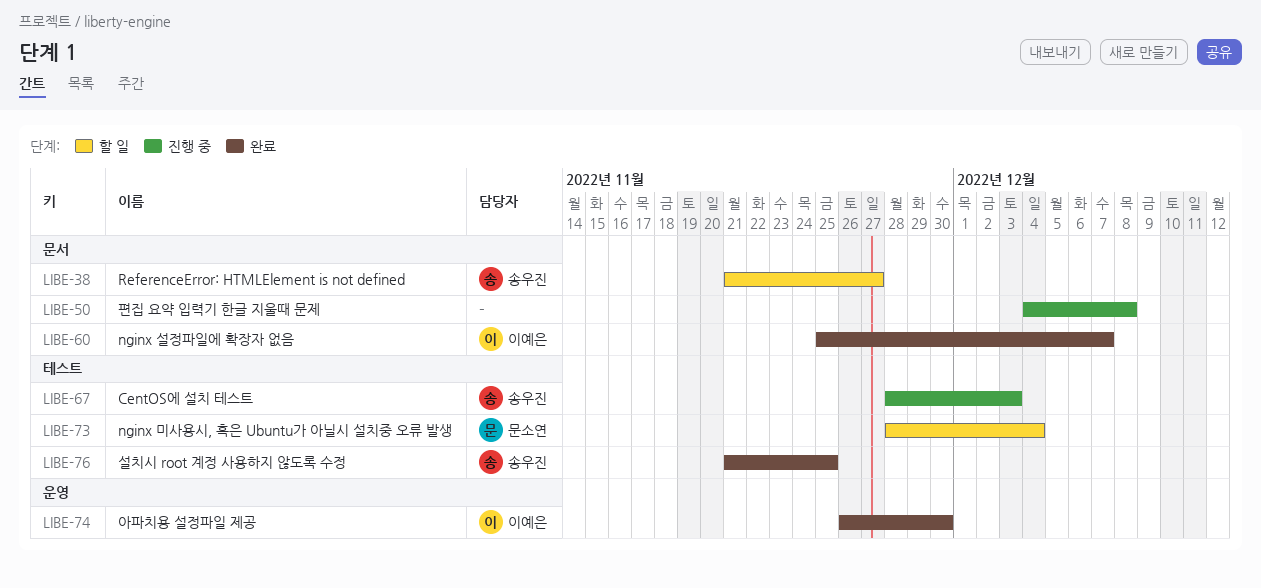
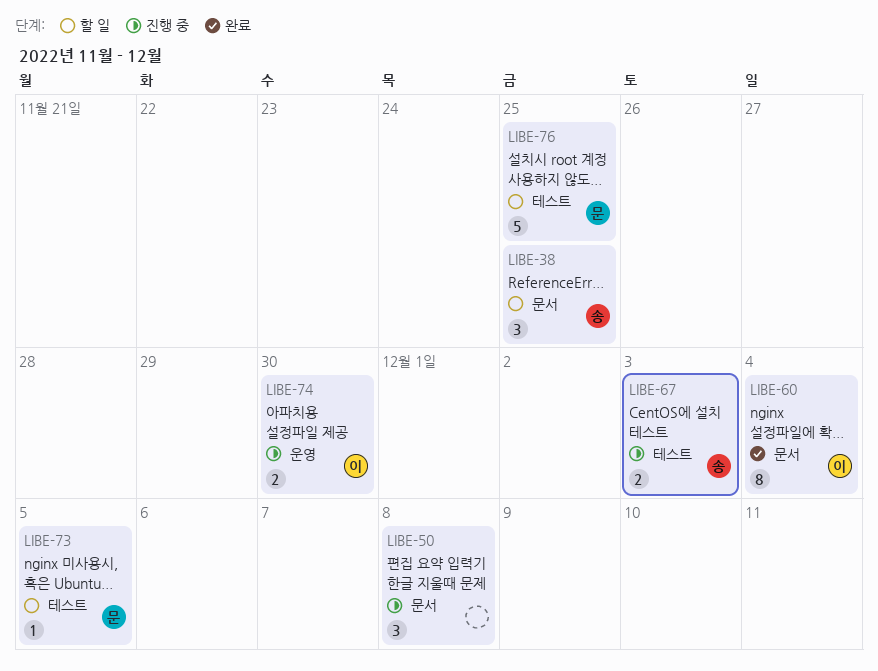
LIBE-38, due: Nov 27 -> Nov 25
LIBE-60, due: Dec 7 -> Dec 4
LIBE-73, due: Dec 4 -> Dec 5
LIBE-74, status: 완료 -> 진행 중
LIBE-76, status: 완료 -> 할 일
LIBE-76, owner: 송우진 -> 문소연

